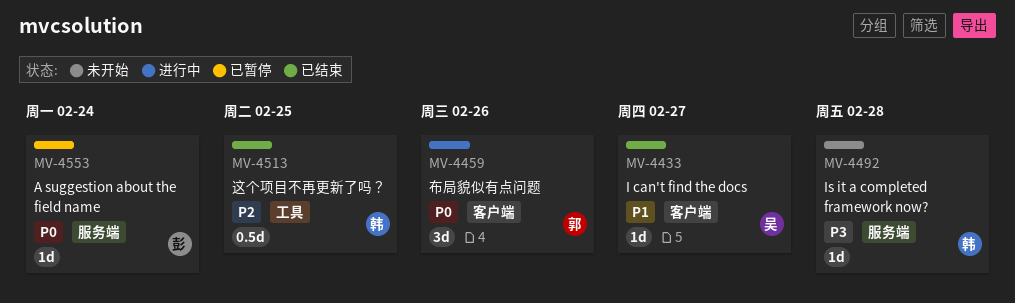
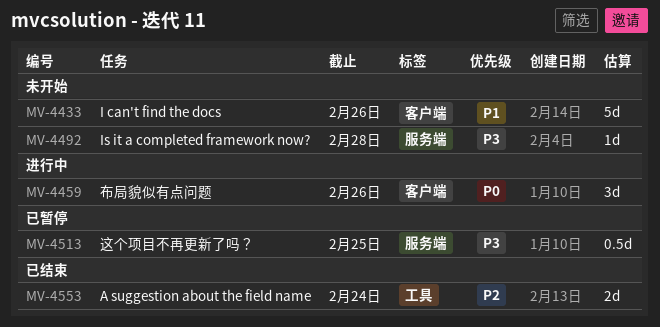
MV-4433, status: 已结束 -> 未开始
MV-4433, estimate: 1d -> 5d
MV-4433, due: Feb 27 -> Feb 26
MV-4513, status: 已结束 -> 已暂停
MV-4513, priority: P2 -> P3
MV-4513, label: 工具 -> 服务端
MV-4553, status: 已暂停 -> 已结束
MV-4553, priority: P0 -> P2
MV-4553, label: 服务端 -> 工具
MV-4553, estimate: 1d -> 2d

